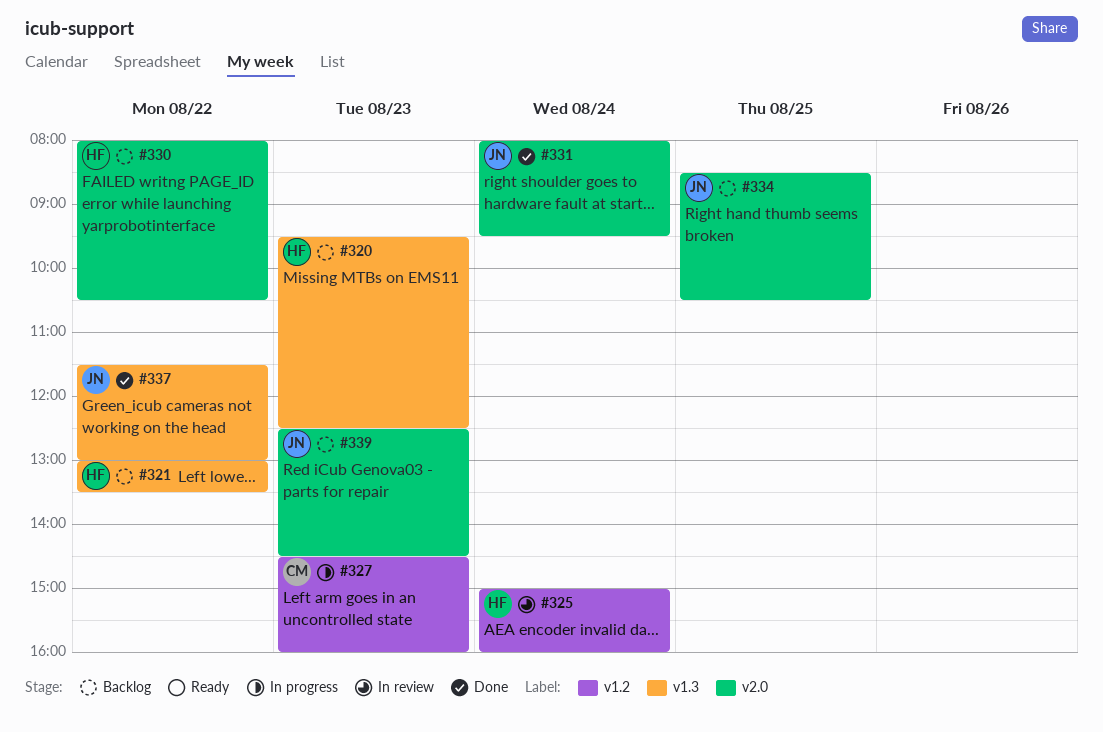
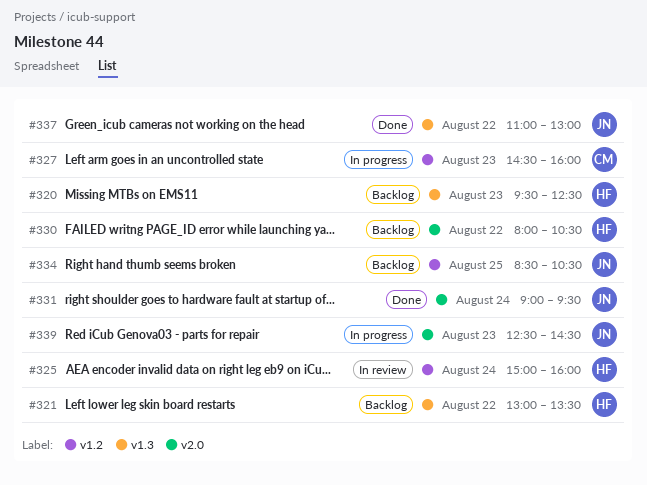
#331, begins: 08:00 -> 09:00
#334, label: v2.0 -> v1.2
#337, begins: 11:30 -> 11:00
#339, status: Backlog -> In progress

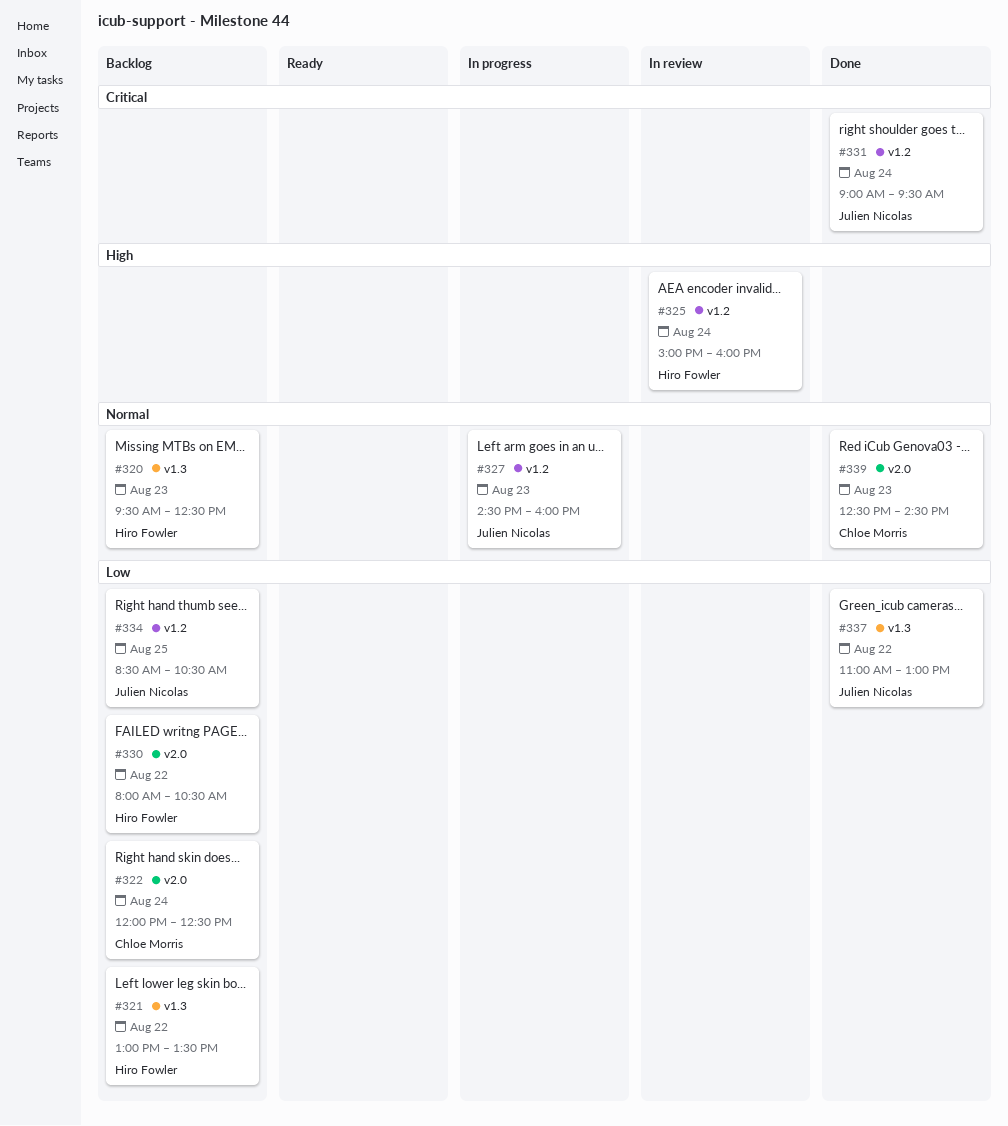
#322: none -> present
#327, owner: Chloe Morris -> Julien Nicolas
#331, label: v2.0 -> v1.2
#339, status: In progress -> Done
#339, owner: Julien Nicolas -> Chloe Morris

